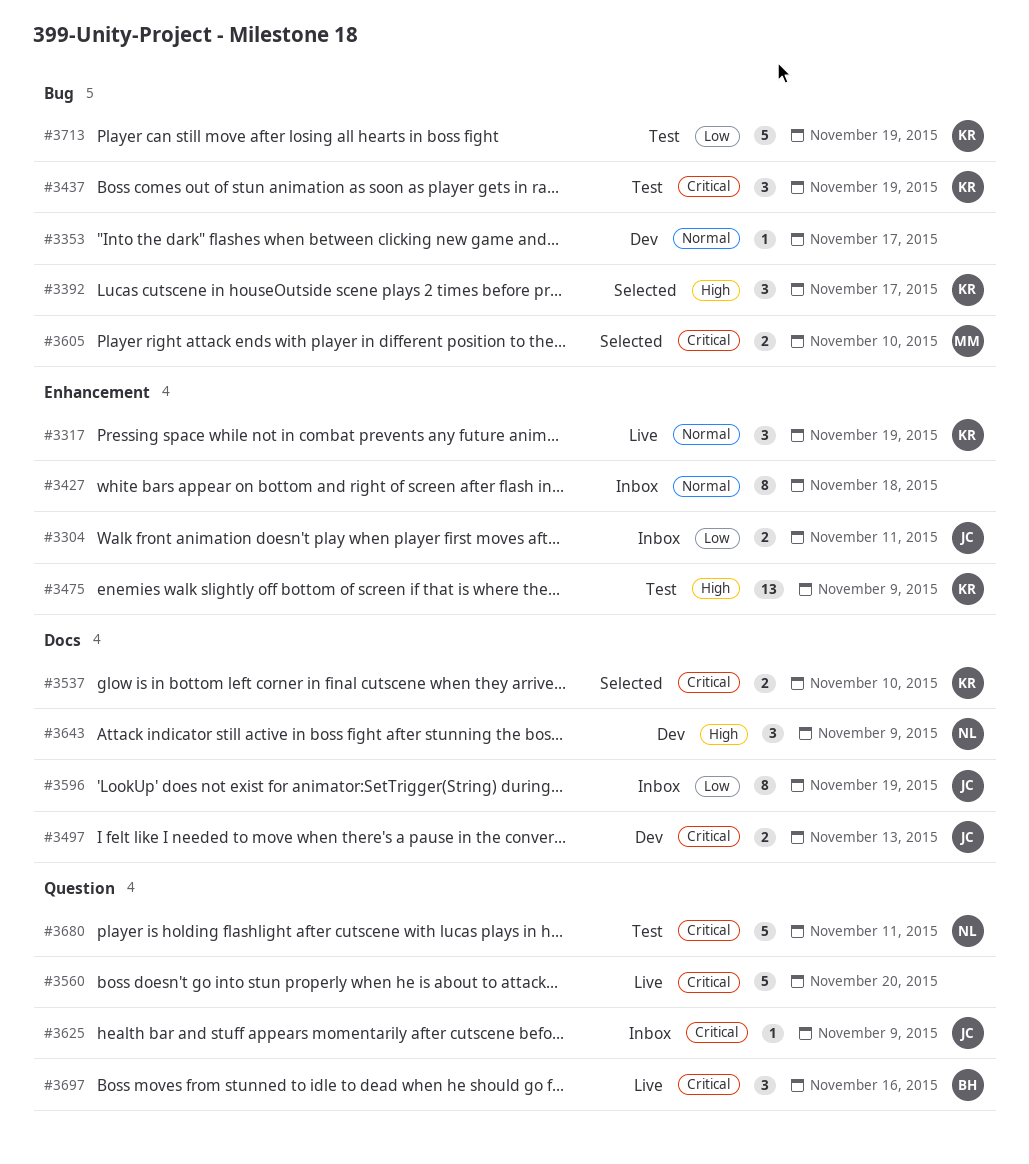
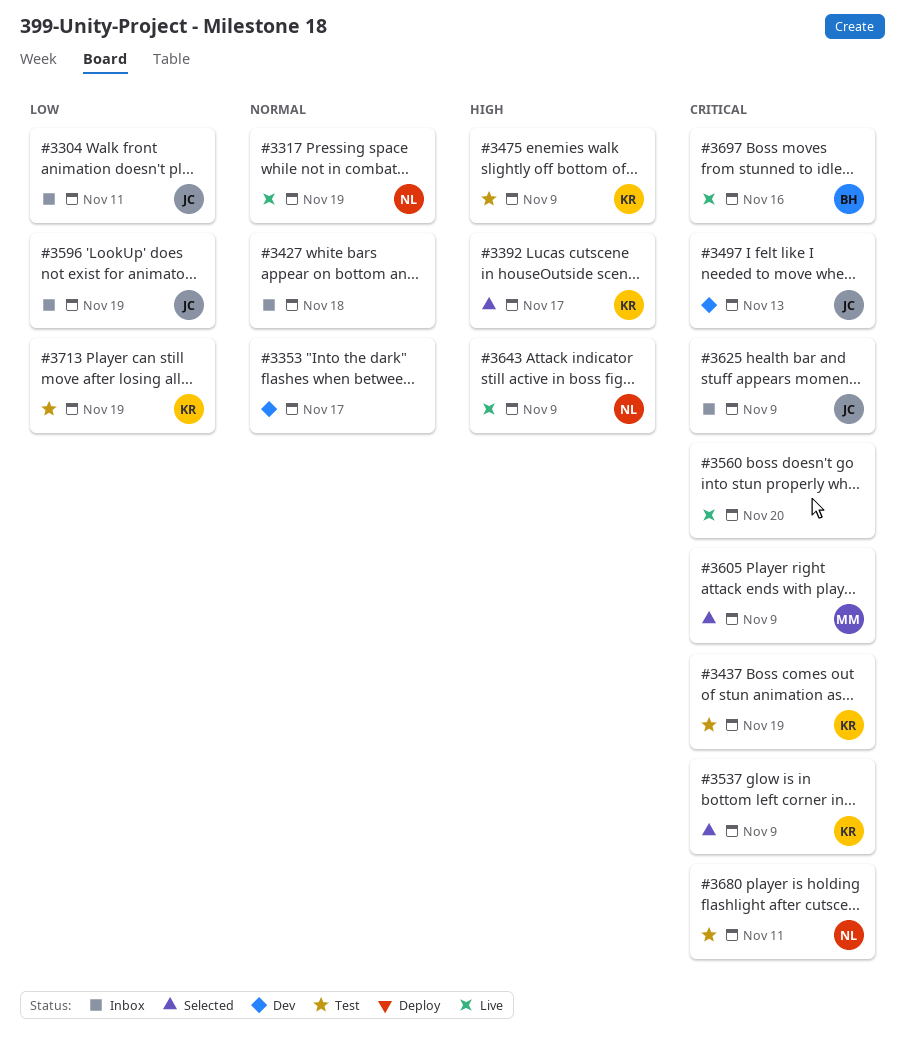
#3317, owner: KR -> NL
#3537, due: Nov 10 -> Nov 9
#3605, due: Nov 10 -> Nov 9
#3643, status: Dev -> Live

